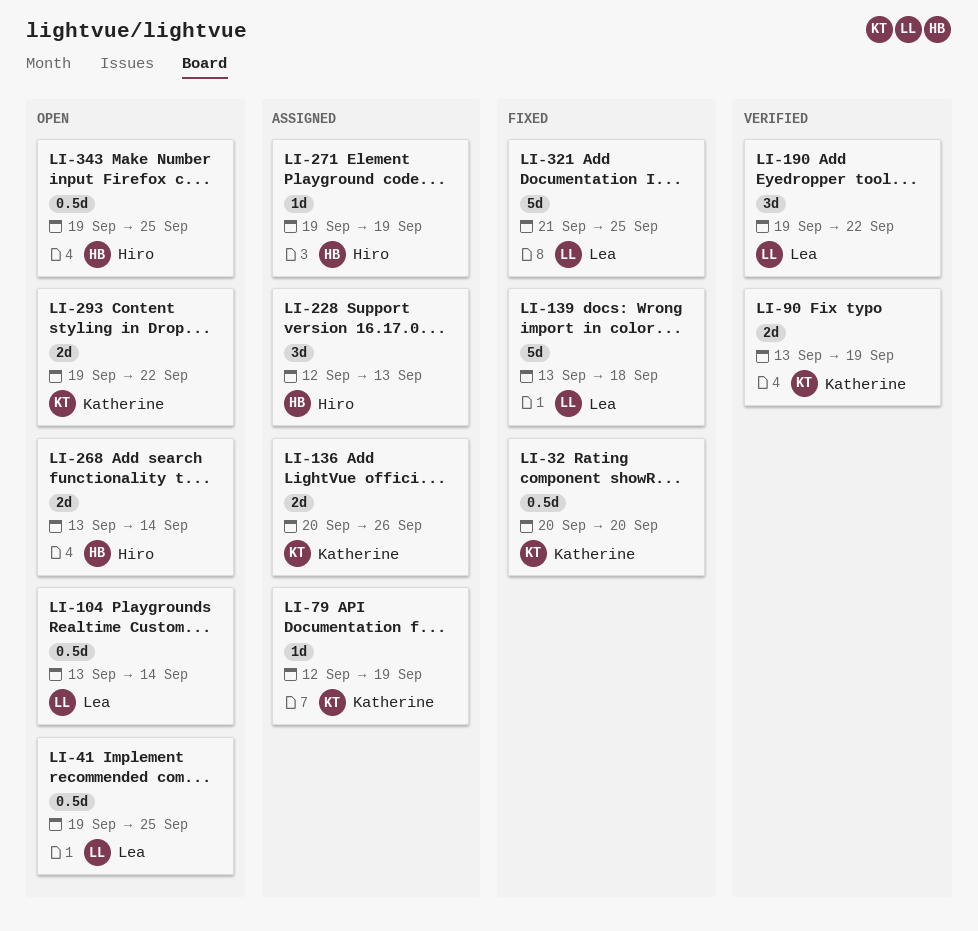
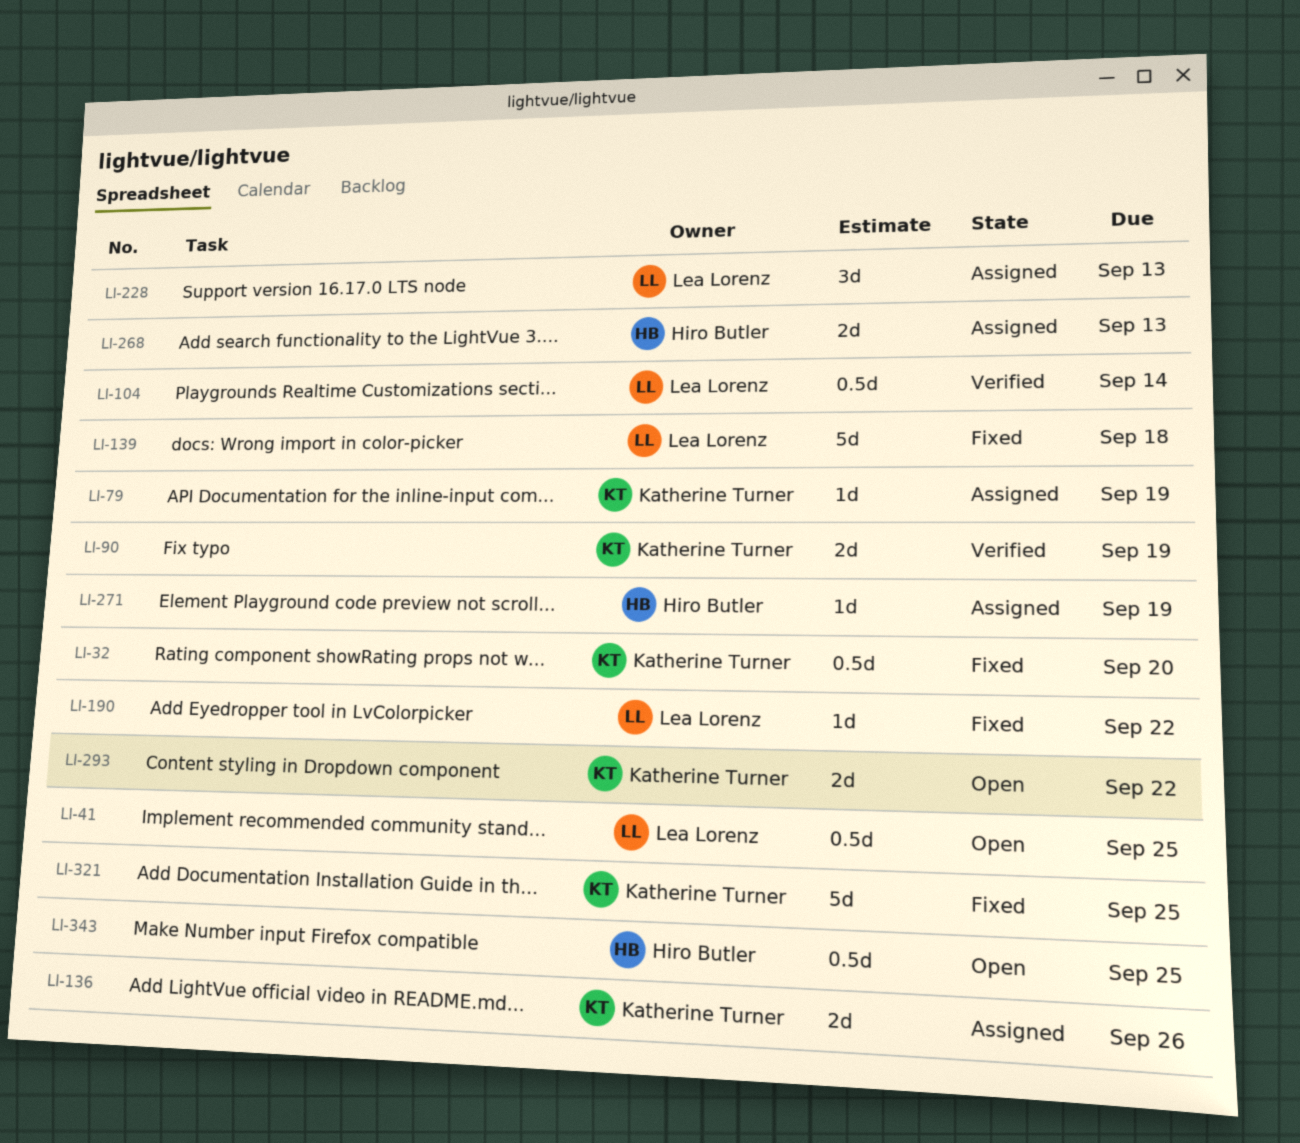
LI-104, status: Open -> Verified
LI-190, status: Verified -> Fixed
LI-190, estimate: 3d -> 1d
LI-228, owner: Hiro Butler -> Lea Lorenz
LI-268, status: Open -> Assigned
LI-268, due: Sep 14 -> Sep 13
LI-321, owner: Lea Lorenz -> Katherine Turner

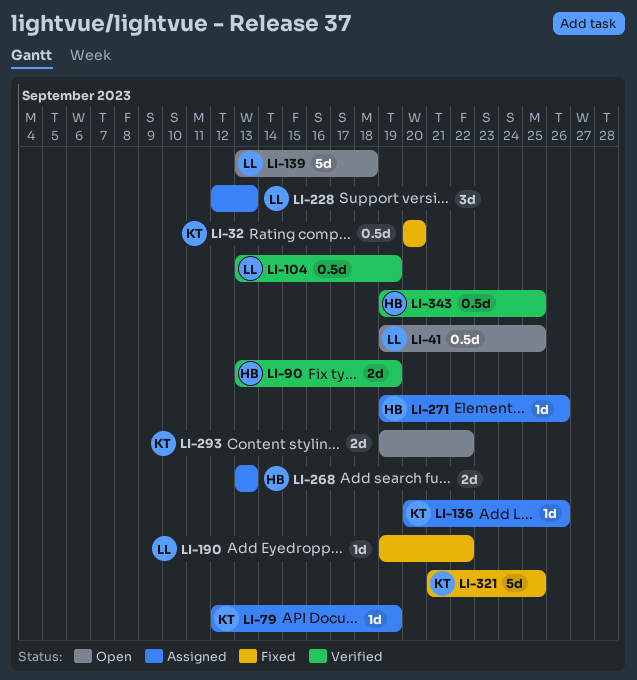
LI-90, owner: Katherine Turner -> Hiro Butler
LI-104, due: Sep 14 -> Sep 19
LI-136, estimate: 2d -> 1d
LI-139, status: Fixed -> Open
LI-271, due: Sep 19 -> Sep 26
LI-343, status: Open -> Verified

